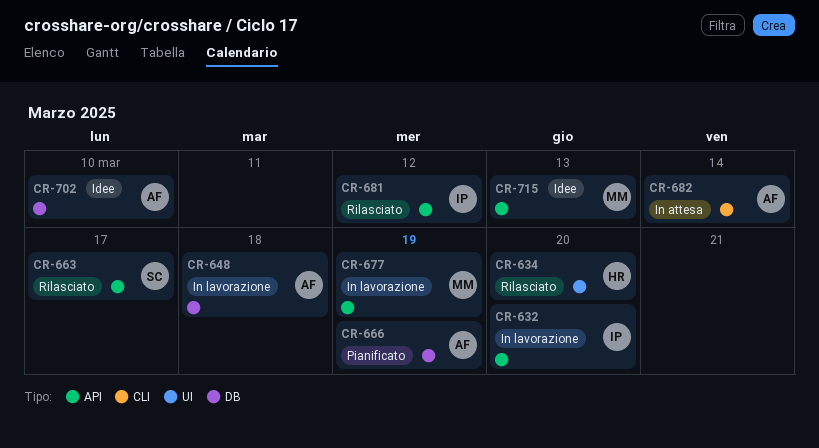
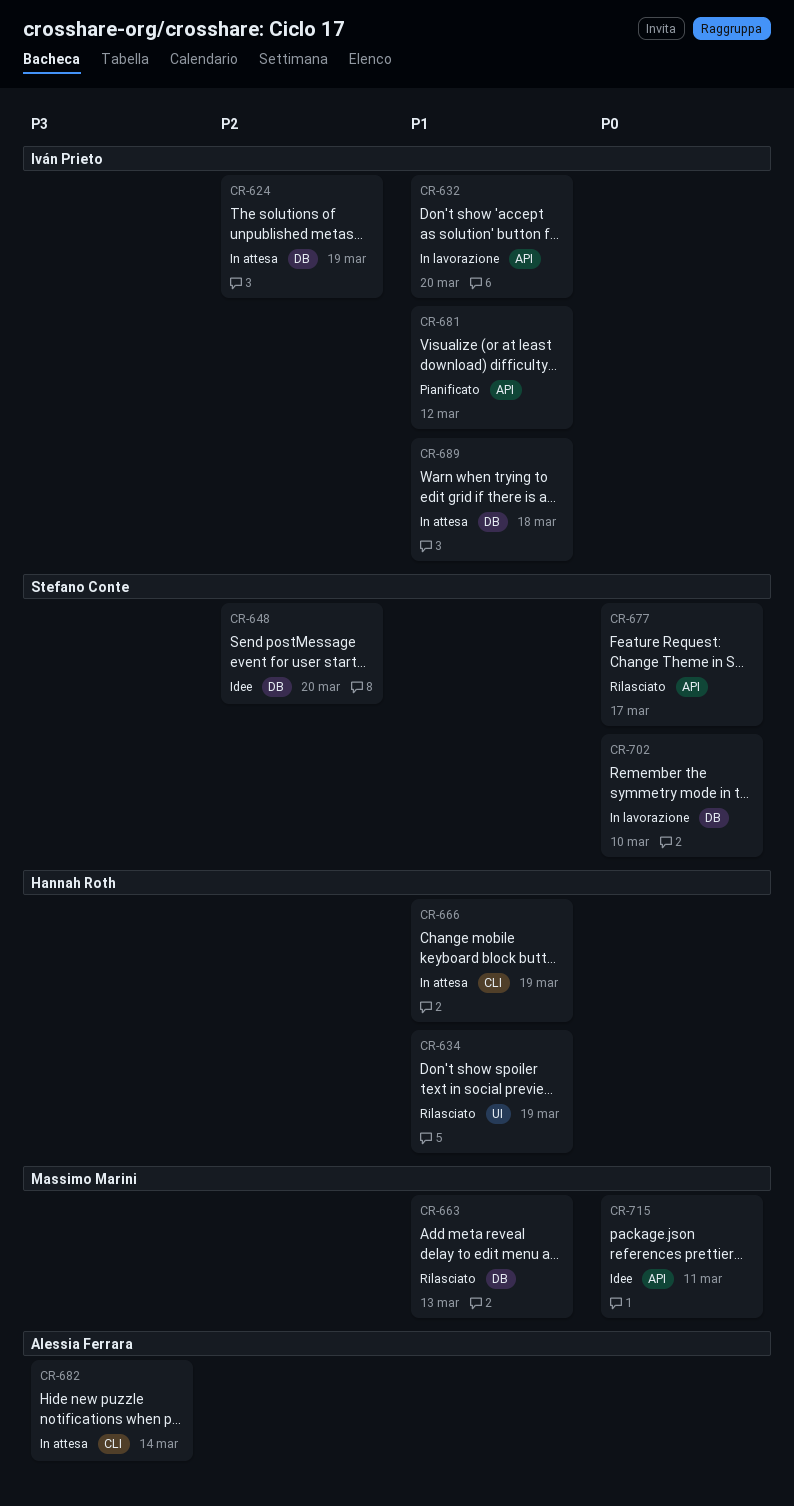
CR-624: none -> present
CR-634, due: Mar 20 -> Mar 19
CR-648, status: In lavorazione -> Idee
CR-648, owner: Alessia Ferrara -> Stefano Conte
CR-648, due: Mar 18 -> Mar 20
CR-663, owner: Stefano Conte -> Massimo Marini
CR-663, label: API -> DB
CR-663, due: Mar 17 -> Mar 13
CR-666, status: Pianificato -> In attesa
CR-666, owner: Alessia Ferrara -> Hannah Roth
CR-666, label: DB -> CLI
CR-677, status: In lavorazione -> Rilasciato
CR-677, owner: Massimo Marini -> Stefano Conte
CR-677, due: Mar 19 -> Mar 17
CR-681, status: Rilasciato -> Pianificato
CR-689: none -> present
CR-702, status: Idee -> In lavorazione
CR-702, owner: Alessia Ferrara -> Stefano Conte
CR-715, due: Mar 13 -> Mar 11

